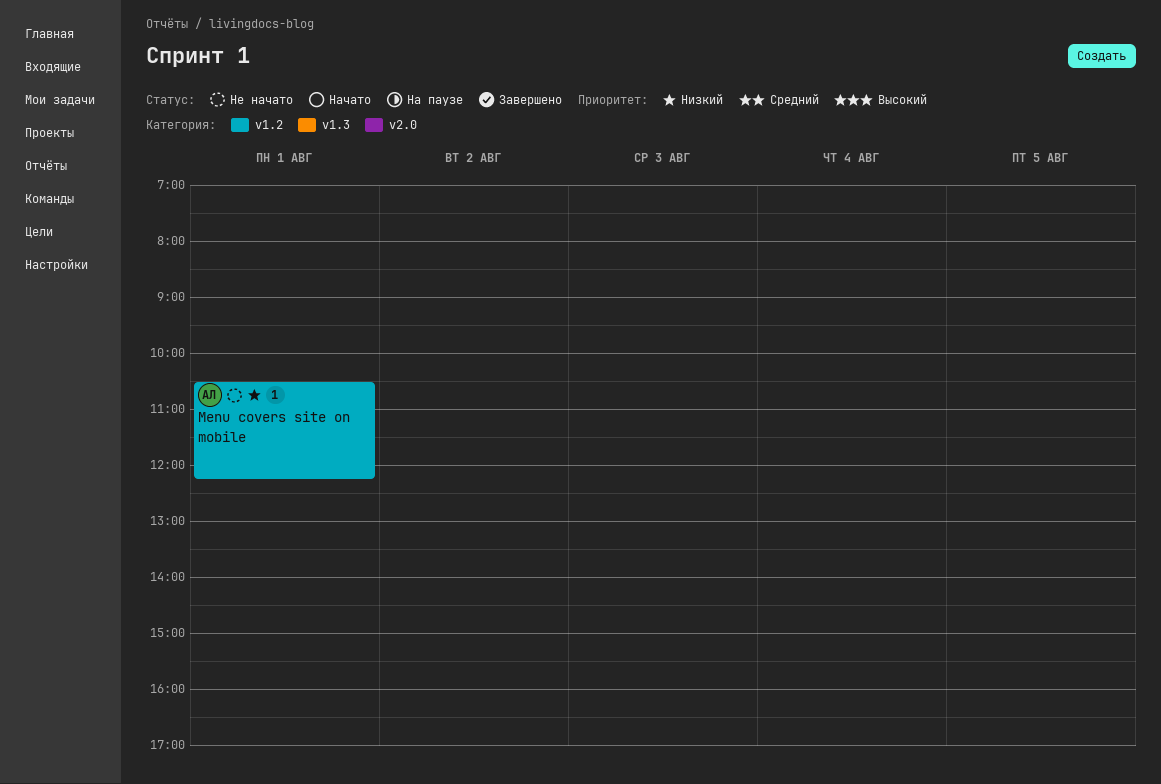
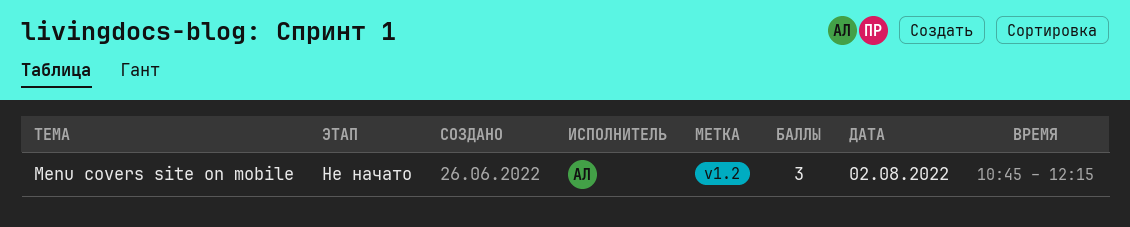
Menu covers site on mobile, estimate: 1 -> 3
Menu covers site on mobile, day: Aug 1 -> Aug 2
Menu covers site on mobile, begins: 10:30 -> 10:45

